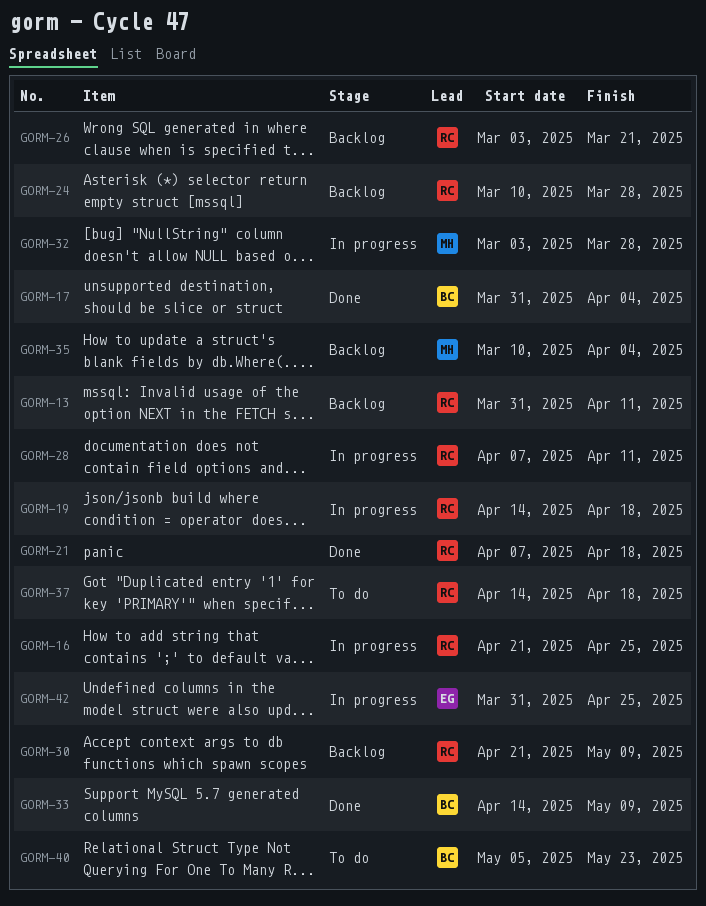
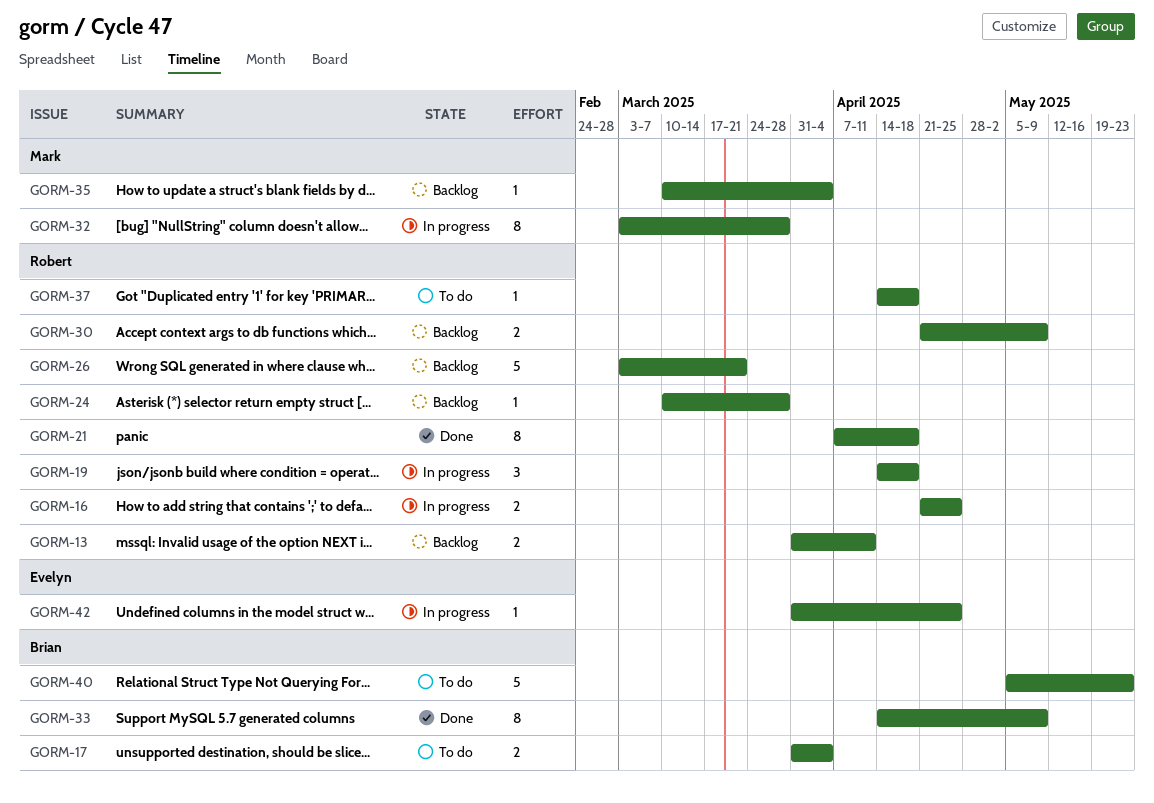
GORM-17, status: Done -> To do
GORM-28: present -> none

